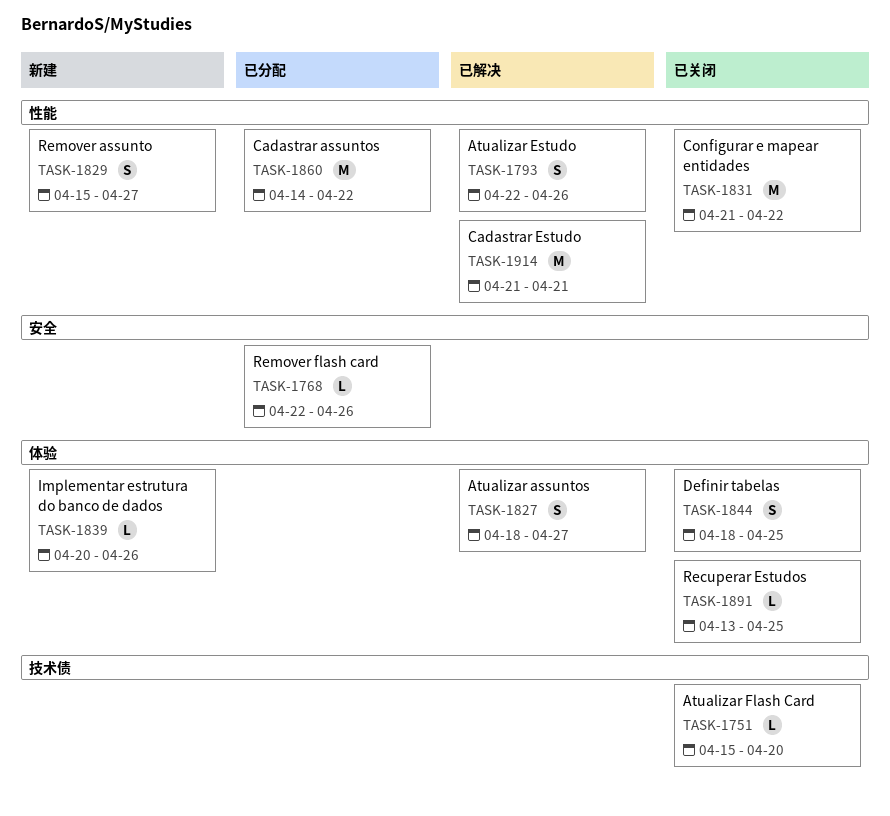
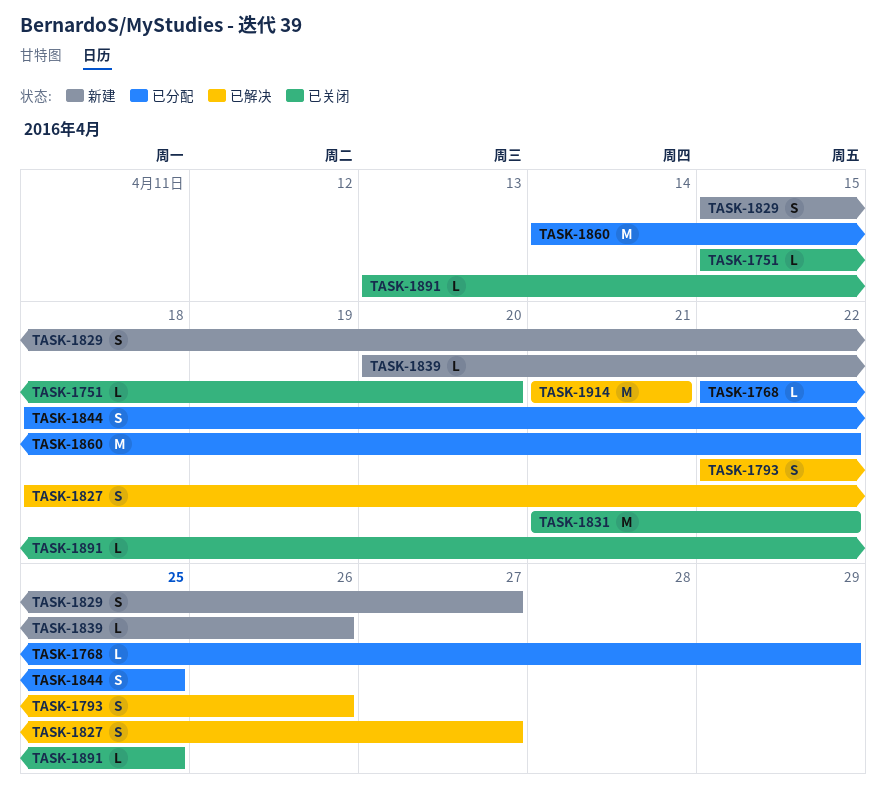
TASK-1768, due: Apr 26 -> Apr 29
TASK-1844, status: 已关闭 -> 已分配

